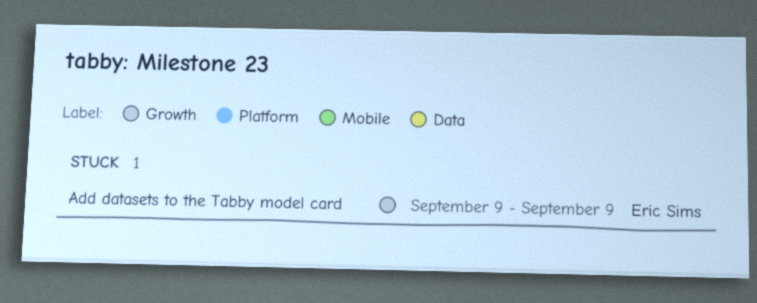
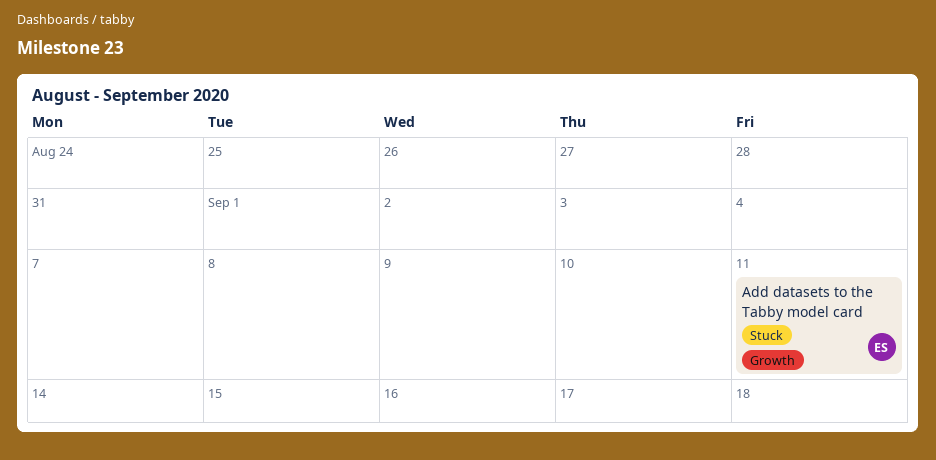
Add datasets to the Tabby model card, due: Sep 9 -> Sep 11

